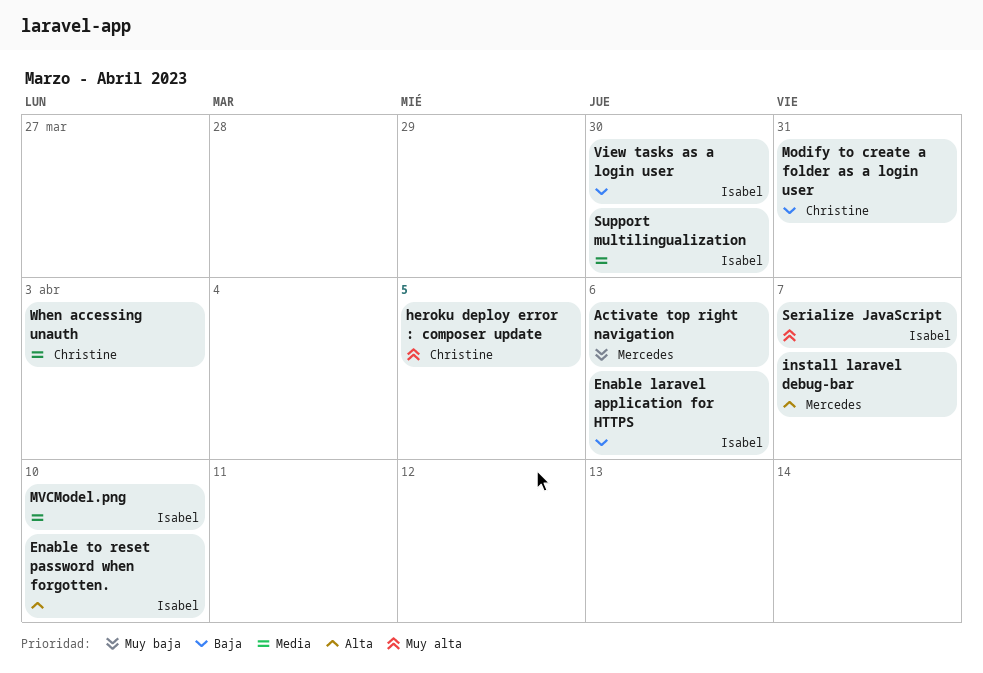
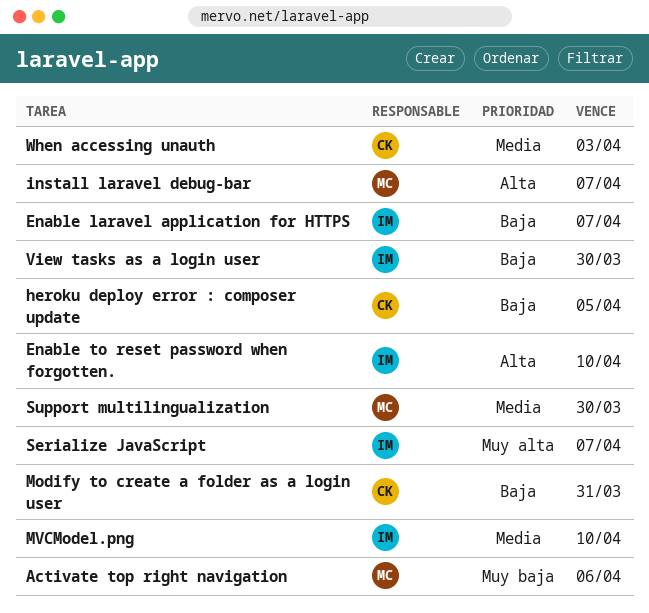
Enable laravel application for HTTPS, due: Apr 6 -> Apr 7
heroku deploy error : composer update, priority: Muy alta -> Baja
Support multilingualization, owner: Isabel -> Mercedes

